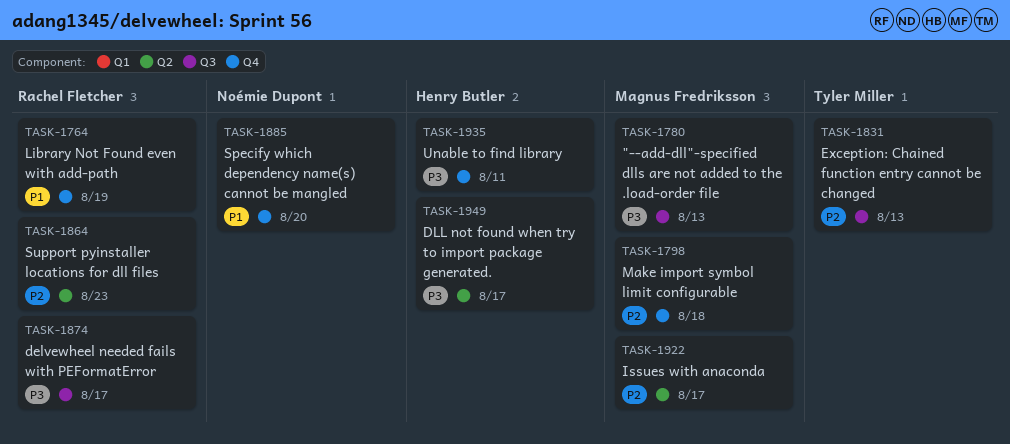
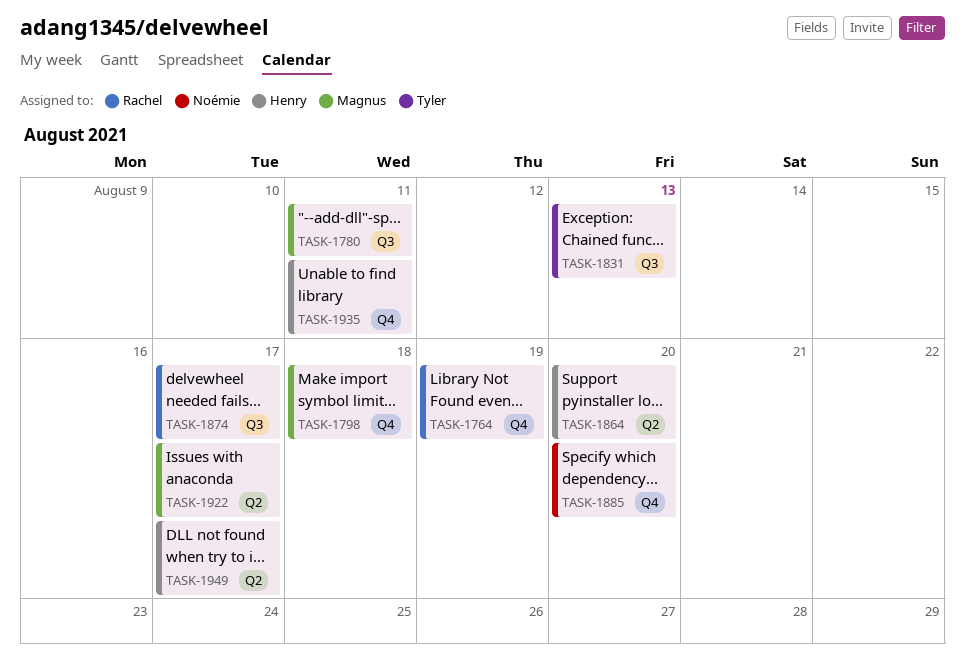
TASK-1780, due: Aug 13 -> Aug 11
TASK-1864, owner: Rachel Fletcher -> Henry Butler
TASK-1864, due: Aug 23 -> Aug 20

